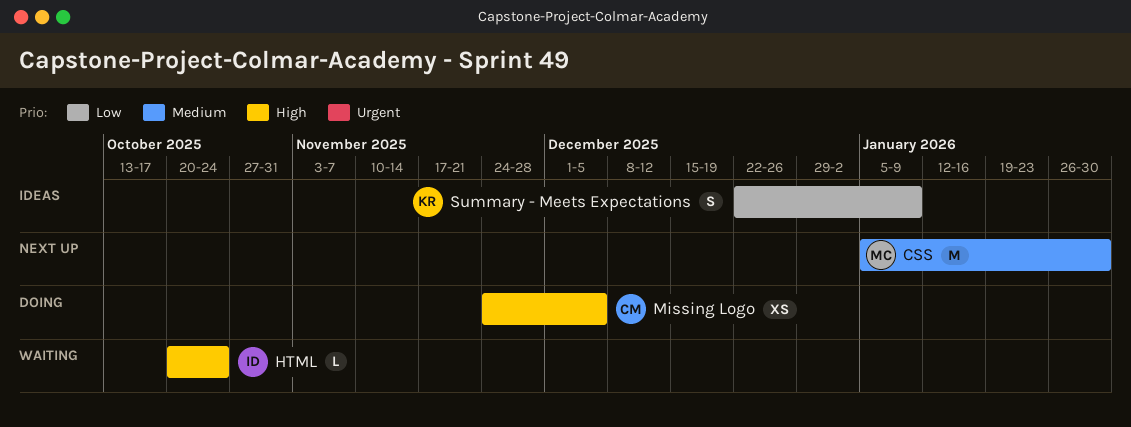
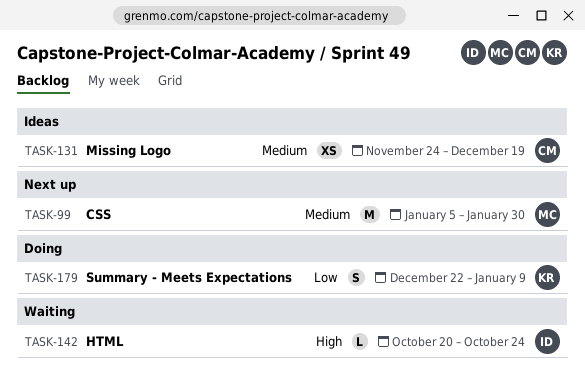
Missing Logo, status: Doing -> Ideas
Missing Logo, priority: High -> Medium
Missing Logo, due: Dec 5 -> Dec 19
Summary - Meets Expectations, status: Ideas -> Doing

